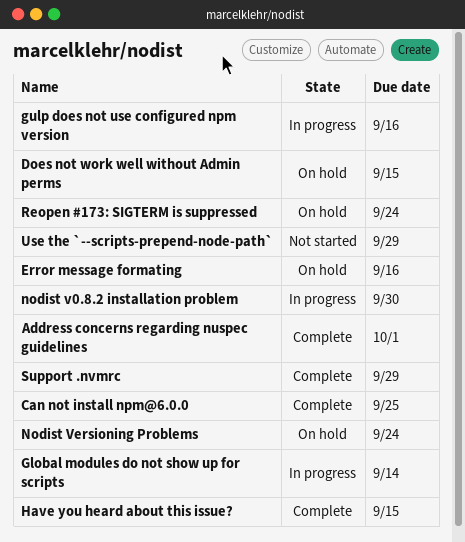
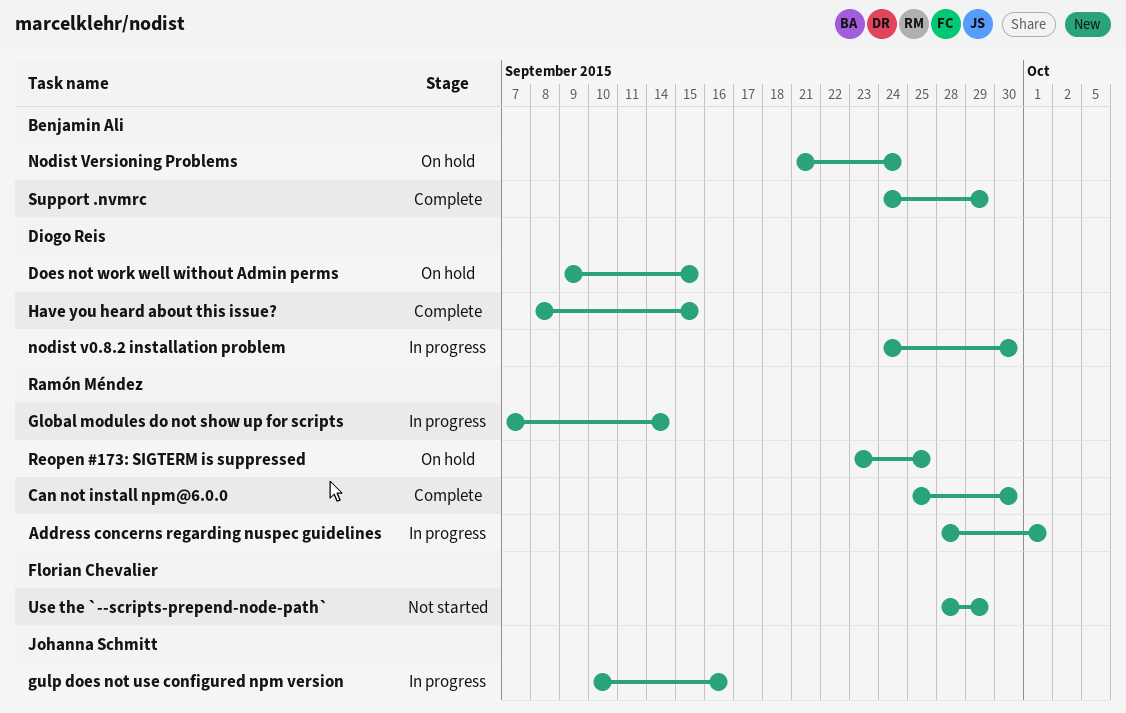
Address concerns regarding nuspec guidelines, status: Complete -> In progress
Can not install npm@6.0.0, due: Sep 25 -> Sep 30
Error message formating: present -> none
Reopen #173: SIGTERM is suppressed, due: Sep 24 -> Sep 25

